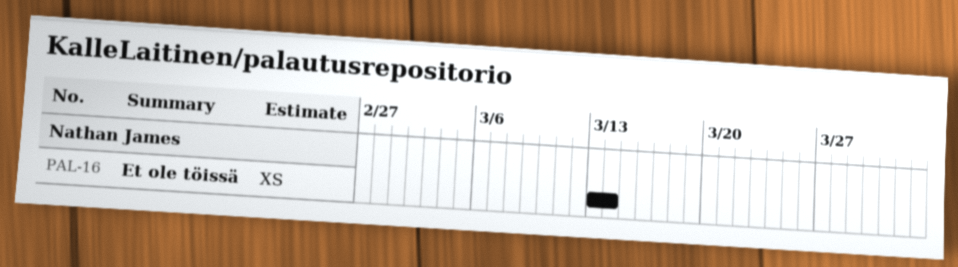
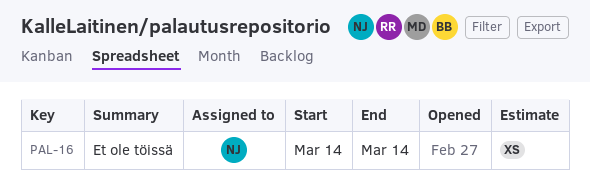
PAL-16, start: Mar 13 -> Mar 14

